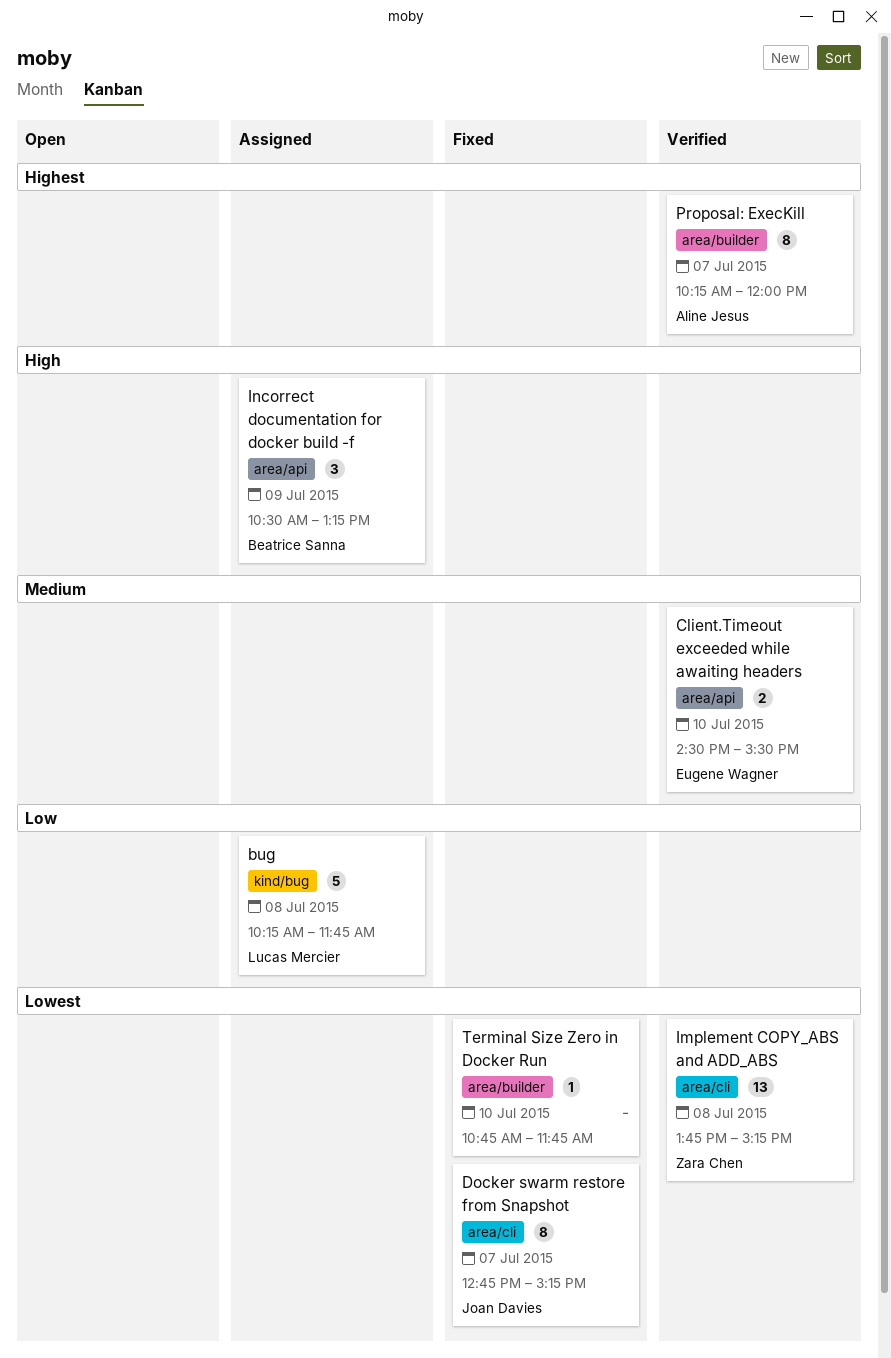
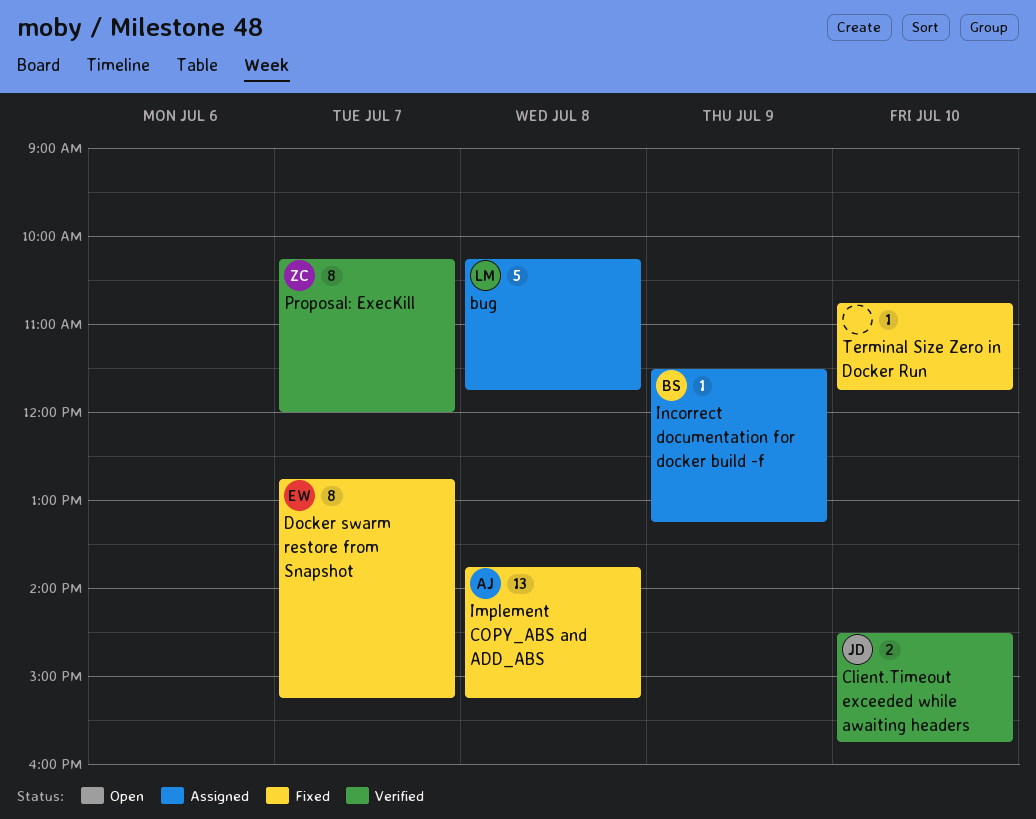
Client.Timeout exceeded while awaiting headers, owner: Eugene Wagner -> Joan Davies
Client.Timeout exceeded while awaiting headers, ends: 15:30 -> 15:45
Docker swarm restore from Snapshot, owner: Joan Davies -> Eugene Wagner
Implement COPY_ABS and ADD_ABS, status: Verified -> Fixed
Implement COPY_ABS and ADD_ABS, owner: Zara Chen -> Aline Jesus
Incorrect documentation for docker build -f, estimate: 3 -> 1
Incorrect documentation for docker build -f, begins: 10:30 -> 11:30
Proposal: ExecKill, owner: Aline Jesus -> Zara Chen

